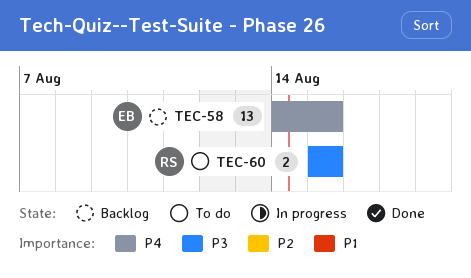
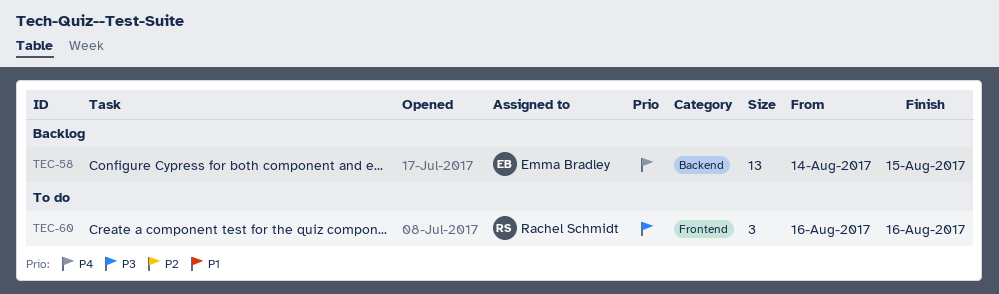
TEC-60, estimate: 2 -> 3
TEC-60, start: Aug 15 -> Aug 16
TEC-60, due: Aug 15 -> Aug 16

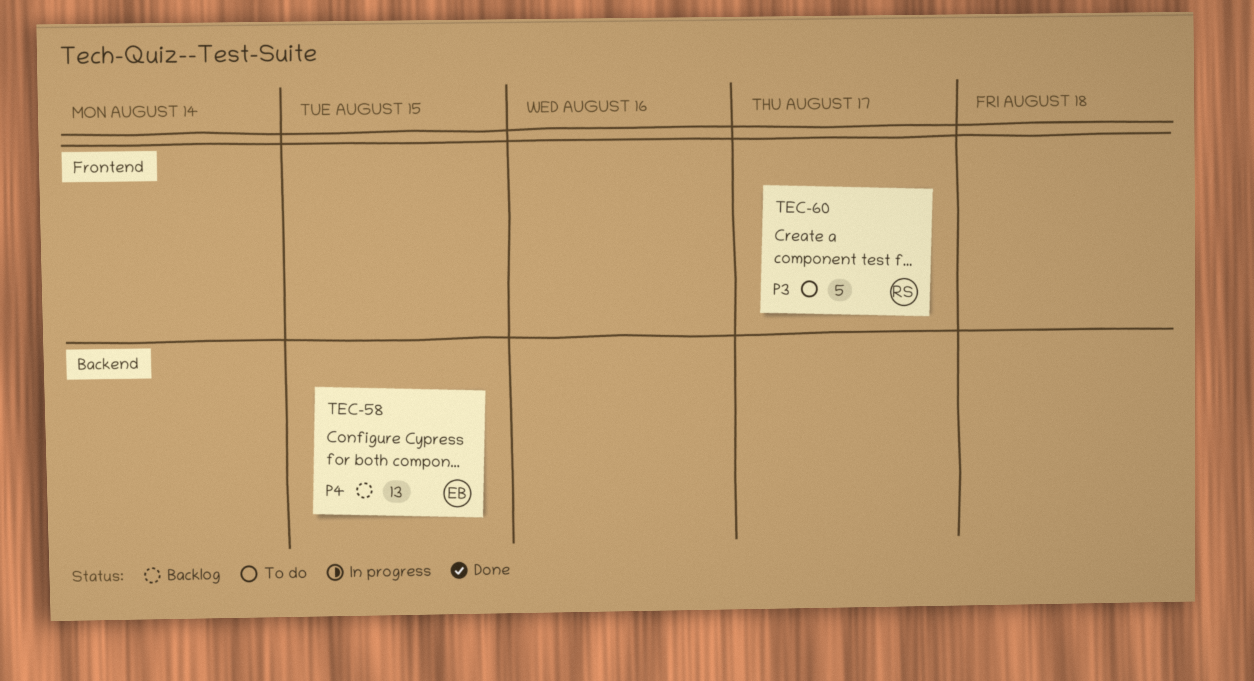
TEC-60, estimate: 3 -> 5
TEC-60, due: Aug 16 -> Aug 17

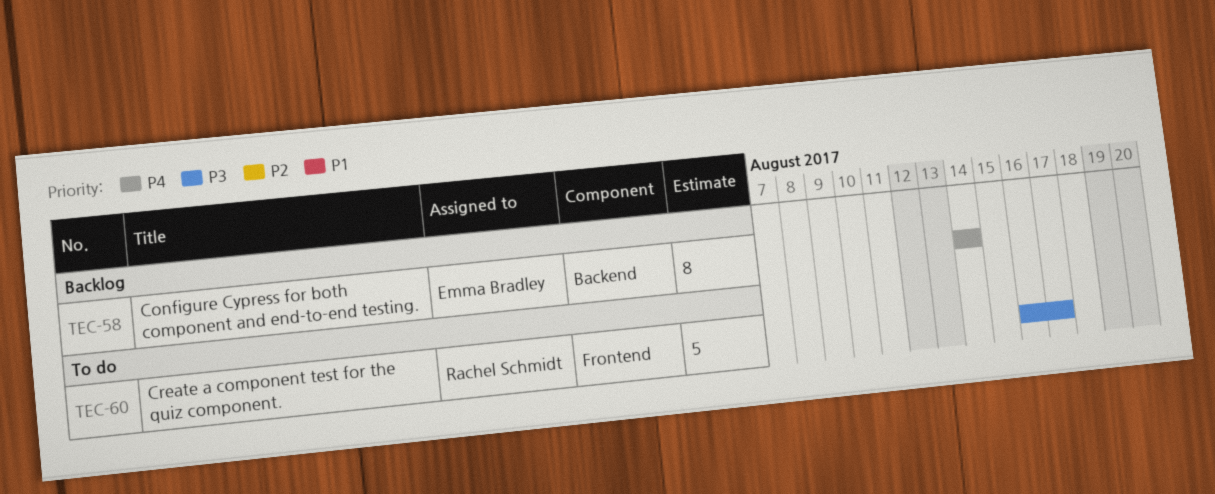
TEC-58, estimate: 13 -> 8
TEC-58, due: Aug 15 -> Aug 14

